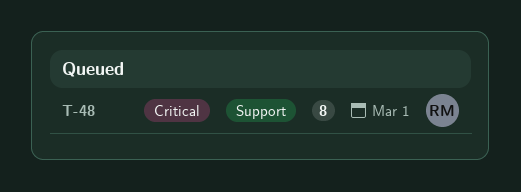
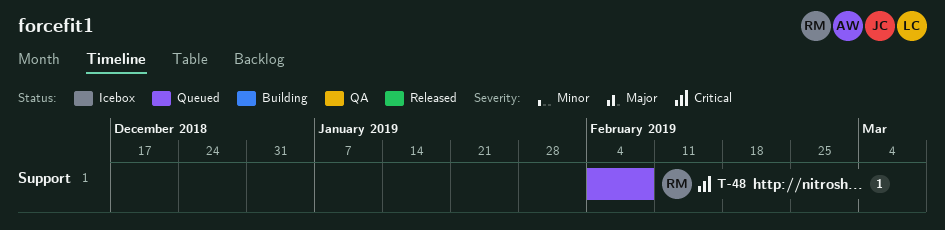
T-48, estimate: 8 -> 1
T-48, due: Mar 1 -> Feb 8

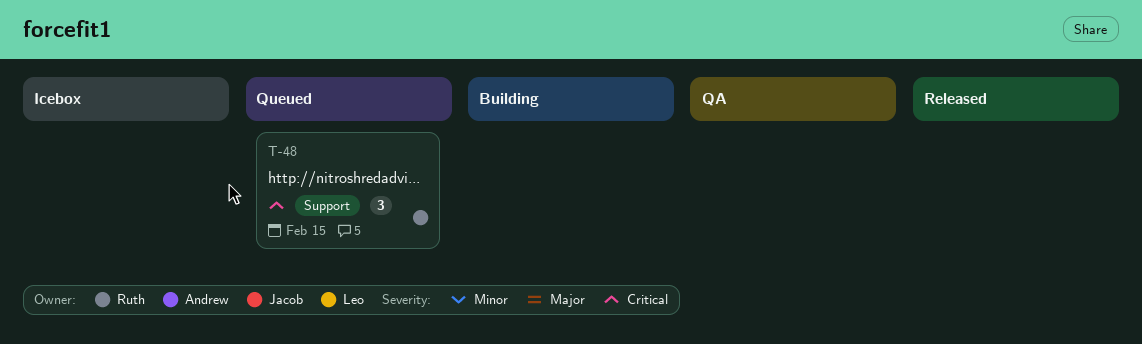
T-48, estimate: 1 -> 3
T-48, due: Feb 8 -> Feb 15

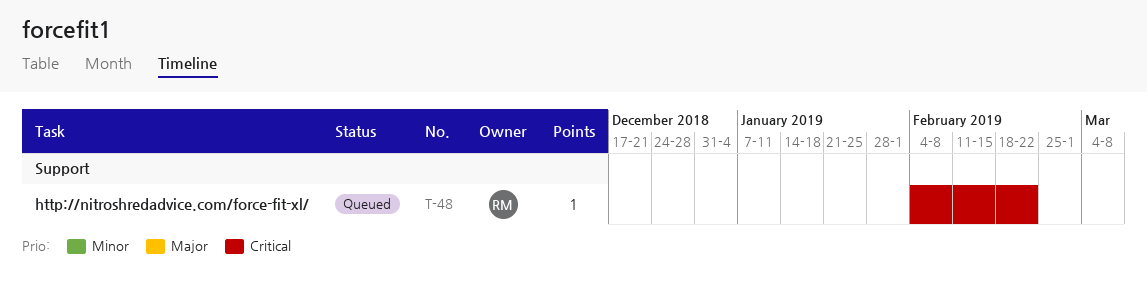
T-48, estimate: 3 -> 1
T-48, due: Feb 15 -> Feb 22

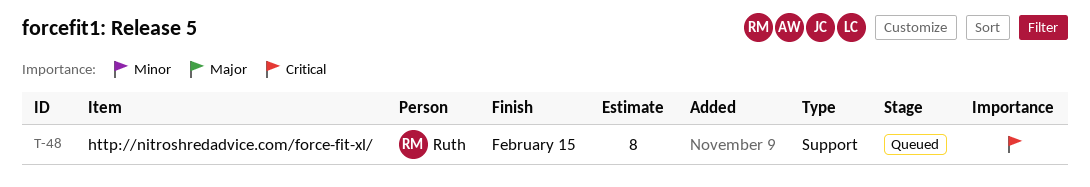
T-48, estimate: 1 -> 8
T-48, due: Feb 22 -> Feb 15

